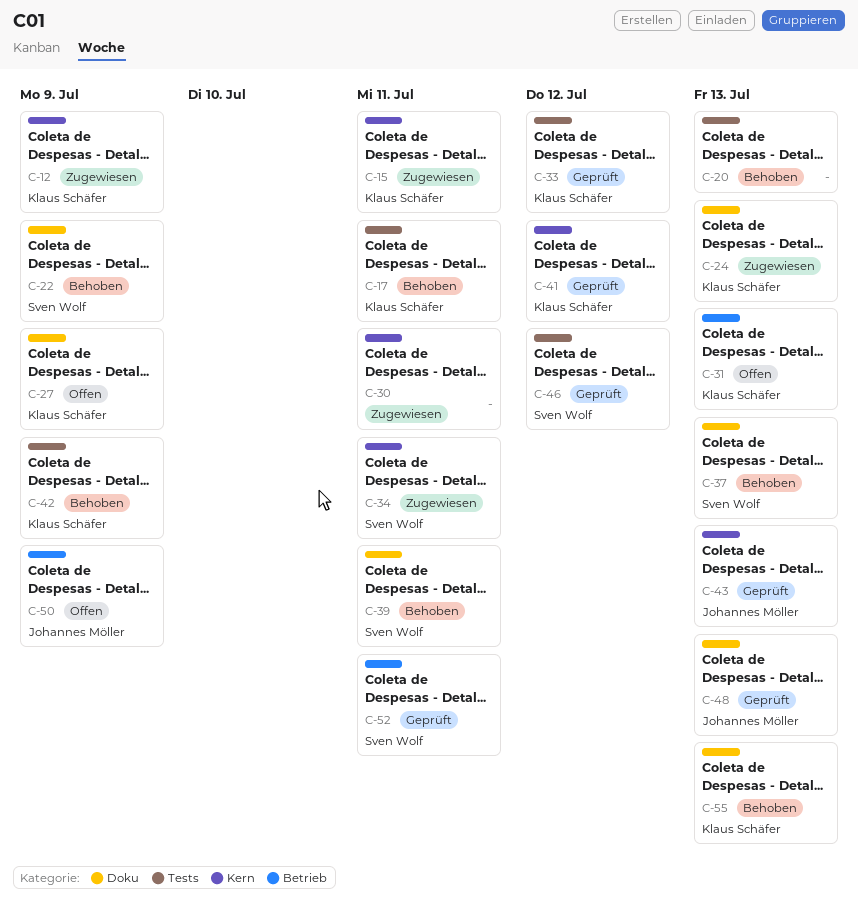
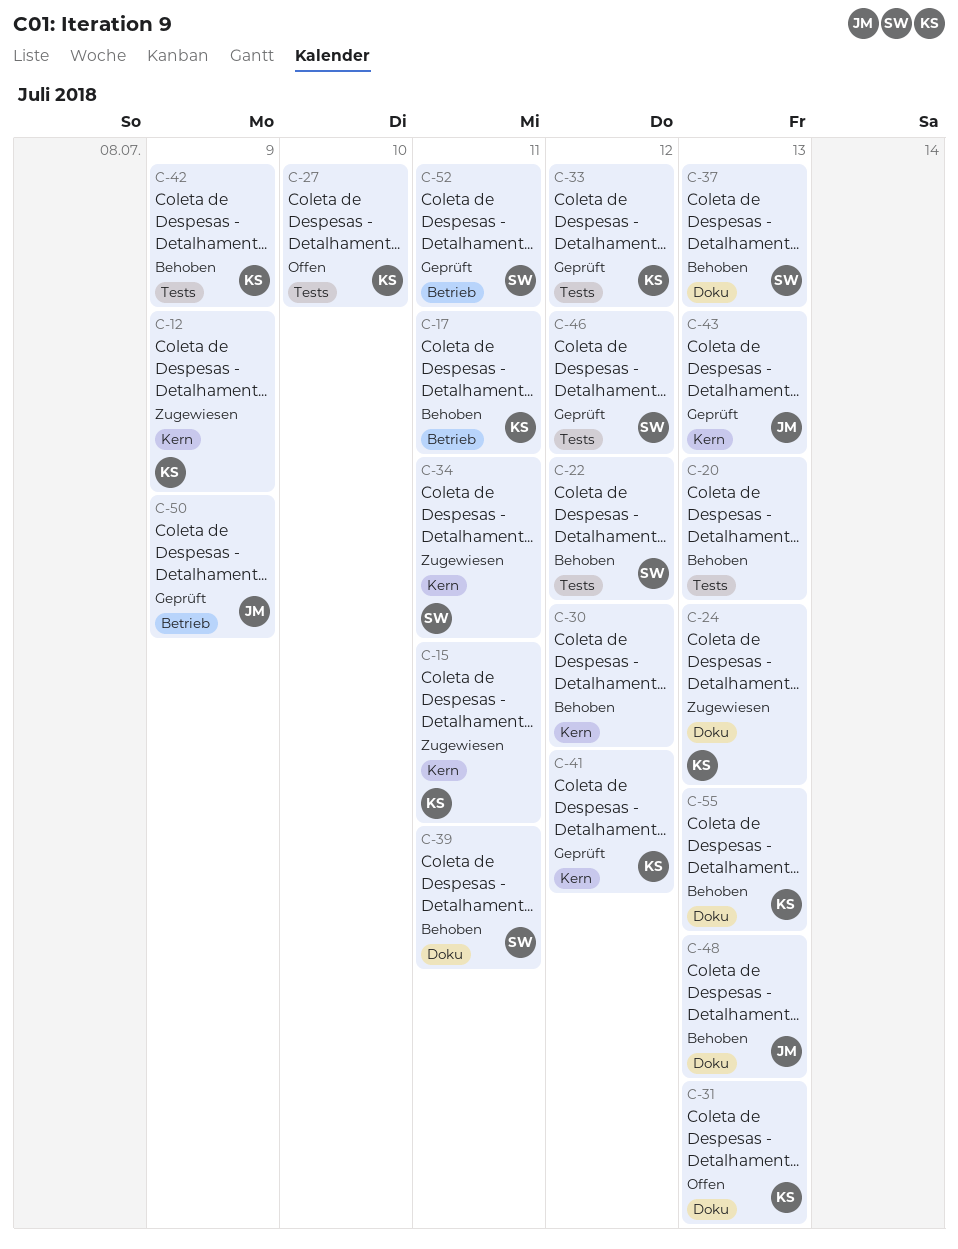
C-17, label: Tests -> Betrieb
C-22, label: Doku -> Tests
C-22, due: Jul 9 -> Jul 12
C-27, label: Doku -> Tests
C-27, due: Jul 9 -> Jul 10
C-30, status: Zugewiesen -> Behoben
C-30, due: Jul 11 -> Jul 12
C-31, label: Betrieb -> Doku
C-48, status: Geprüft -> Behoben
C-50, status: Offen -> Geprüft

